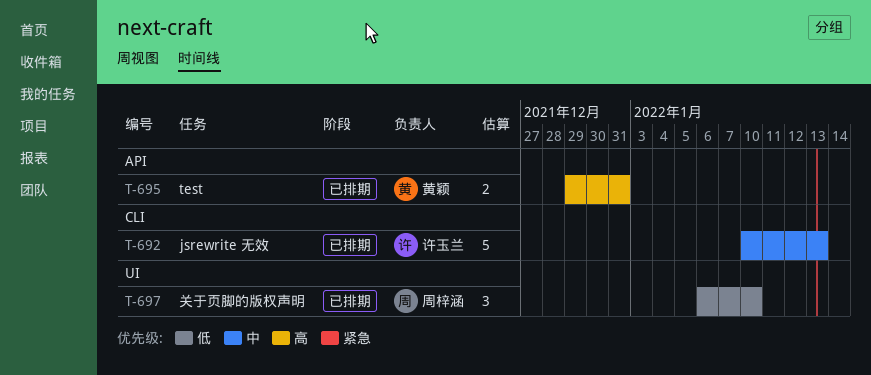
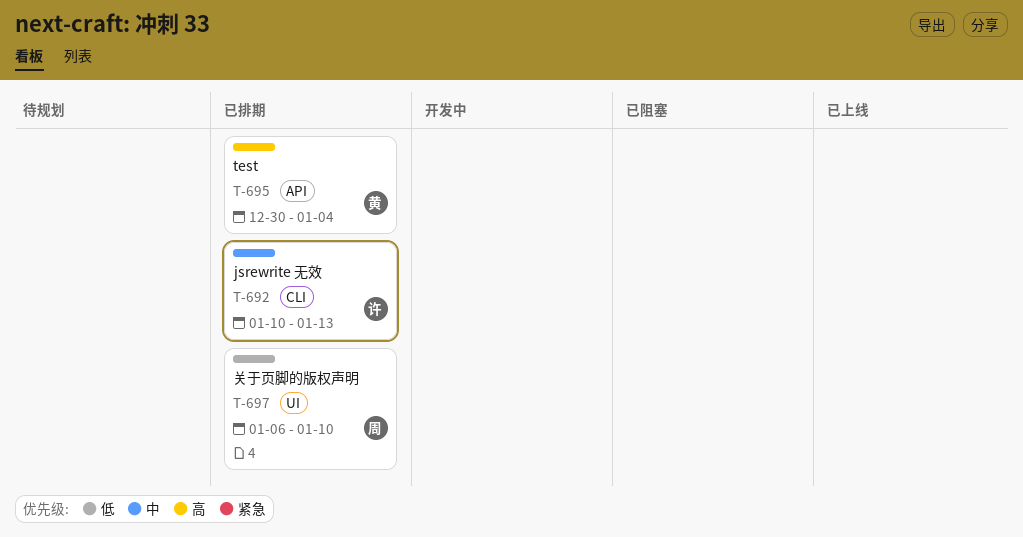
T-695, start: Dec 29 -> Dec 30
T-695, due: Dec 31 -> Jan 4

